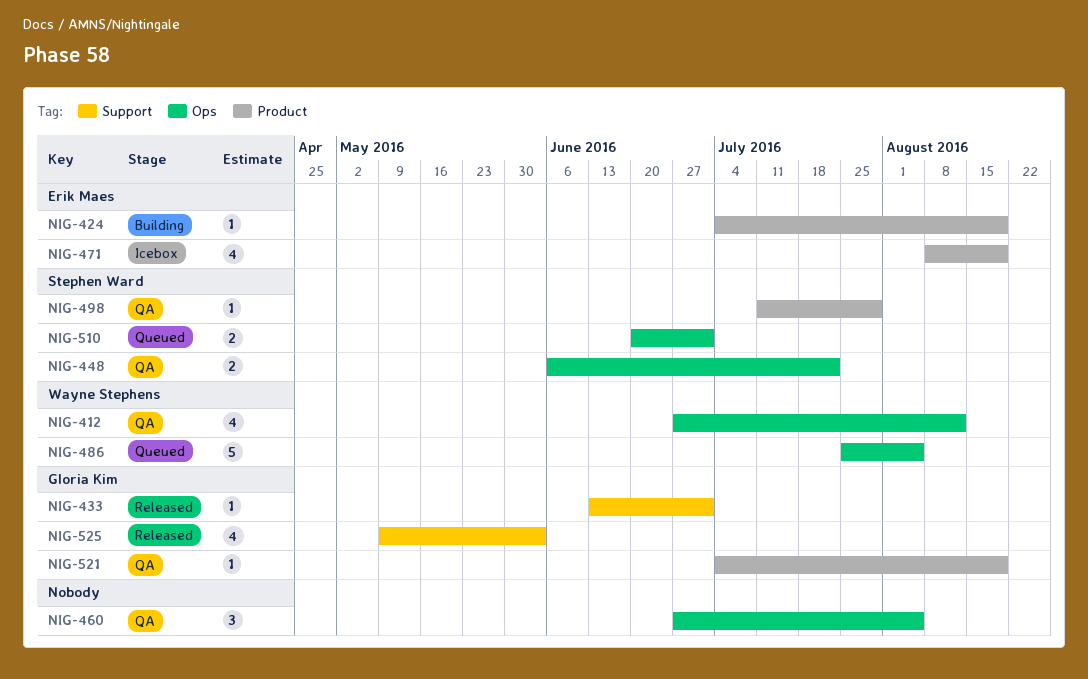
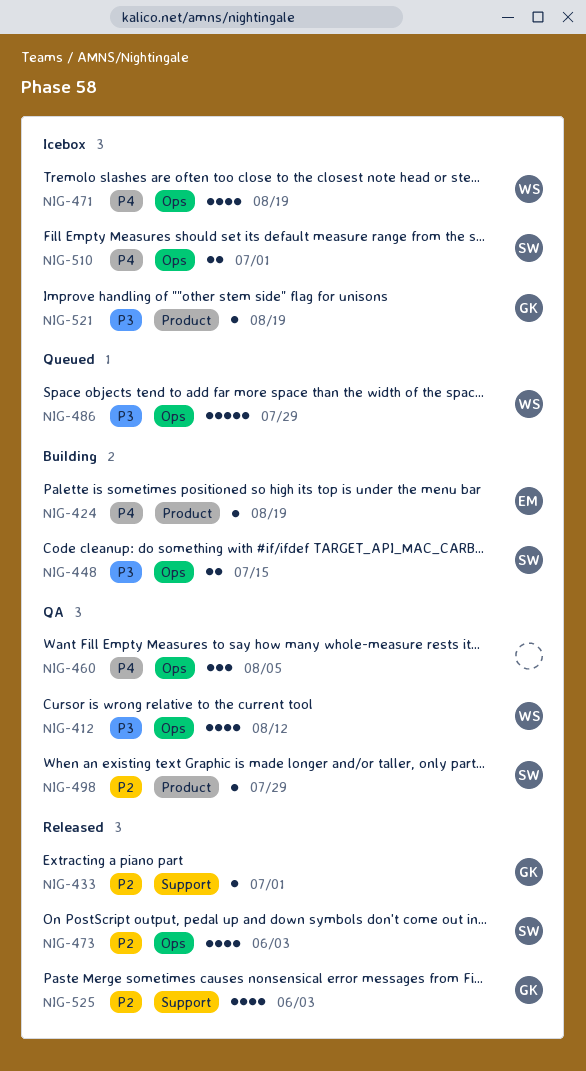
NIG-448, status: QA -> Building
NIG-448, due: Jul 22 -> Jul 15
NIG-471, owner: Erik Maes -> Wayne Stephens
NIG-471, label: Product -> Ops
NIG-473: none -> present
NIG-486, due: Aug 5 -> Jul 29
NIG-510, status: Queued -> Icebox
NIG-521, status: QA -> Icebox

